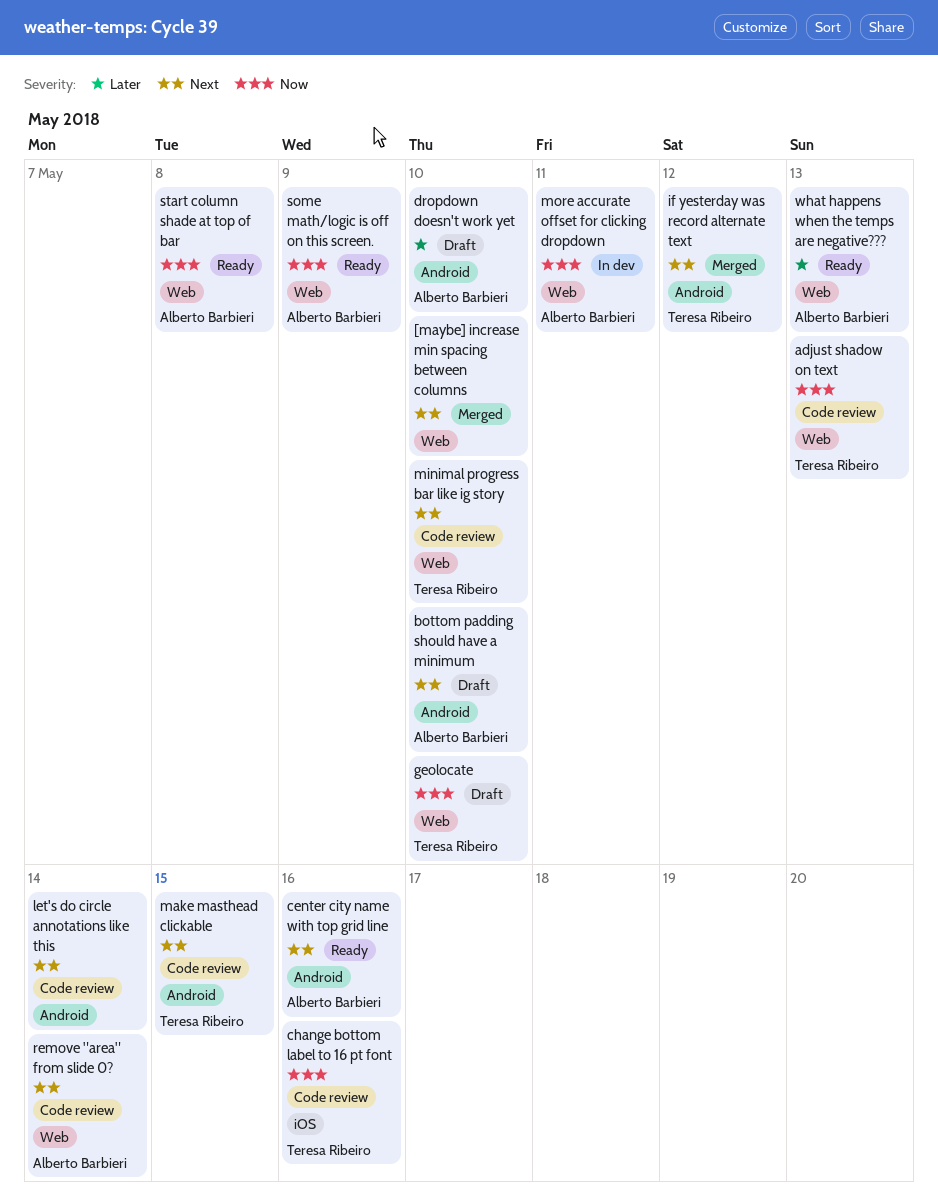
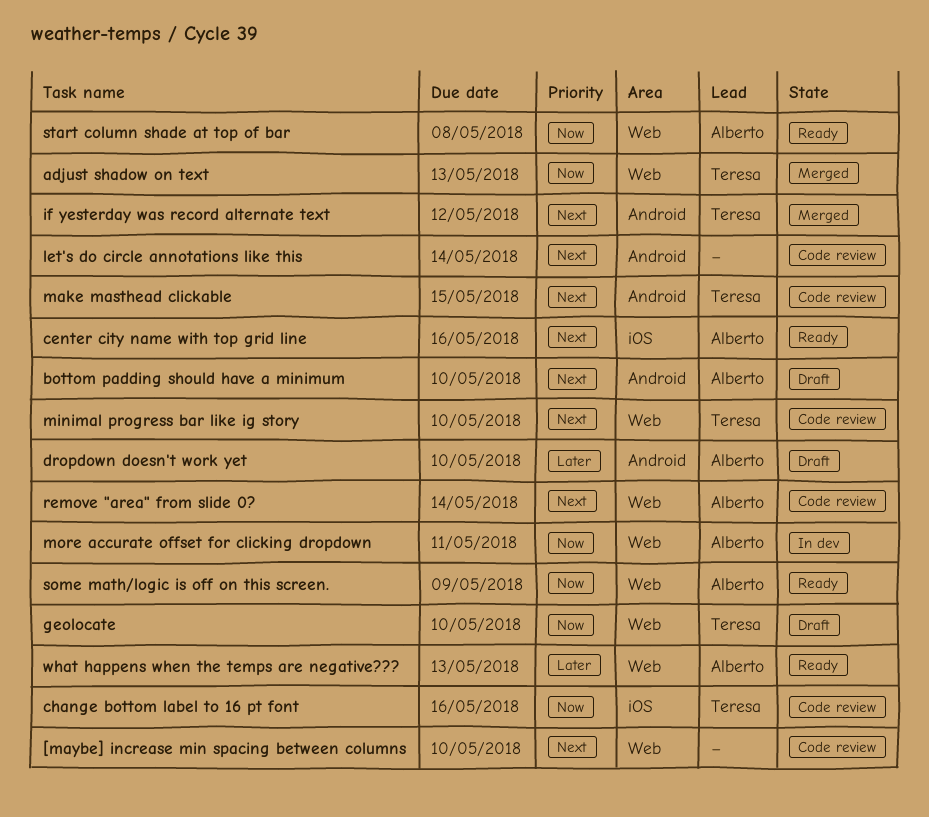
[maybe] increase min spacing between columns, status: Merged -> Code review
adjust shadow on text, status: Code review -> Merged
center city name with top grid line, label: Android -> iOS

